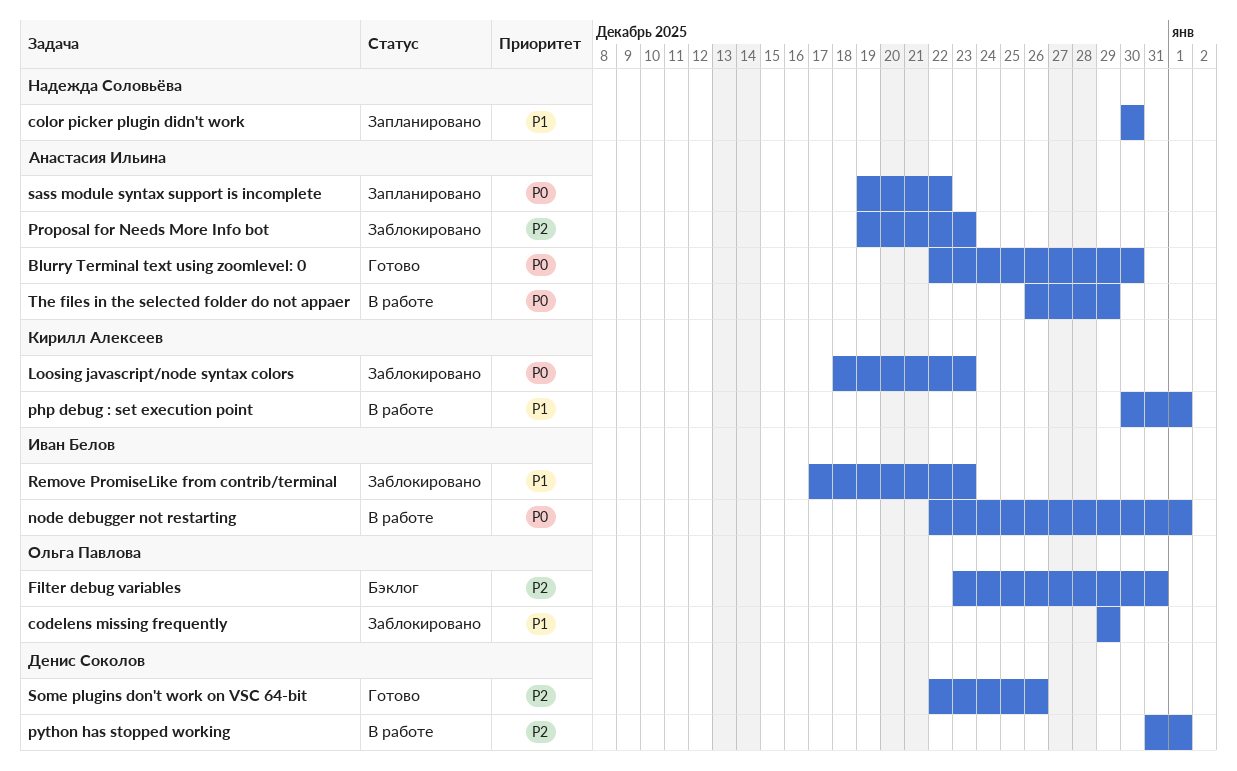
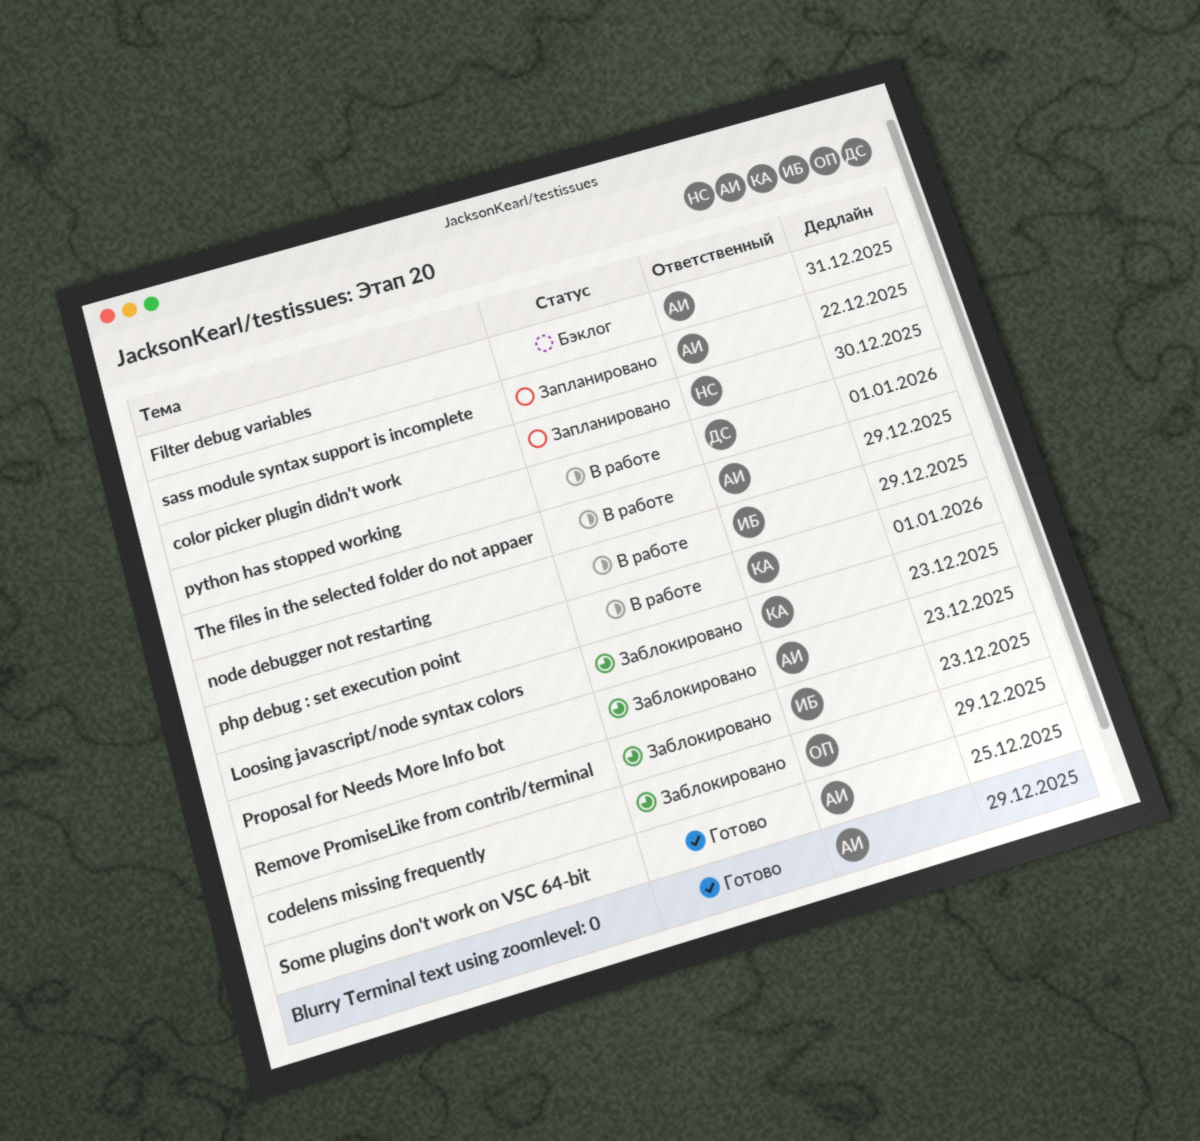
Blurry Terminal text using zoomlevel: 0, due: Dec 30 -> Dec 29
Filter debug variables, owner: Ольга Павлова -> Анастасия Ильина
node debugger not restarting, due: Jan 1 -> Dec 29
Some plugins don't work on VSC 64-bit, owner: Денис Соколов -> Анастасия Ильина
Some plugins don't work on VSC 64-bit, due: Dec 26 -> Dec 25

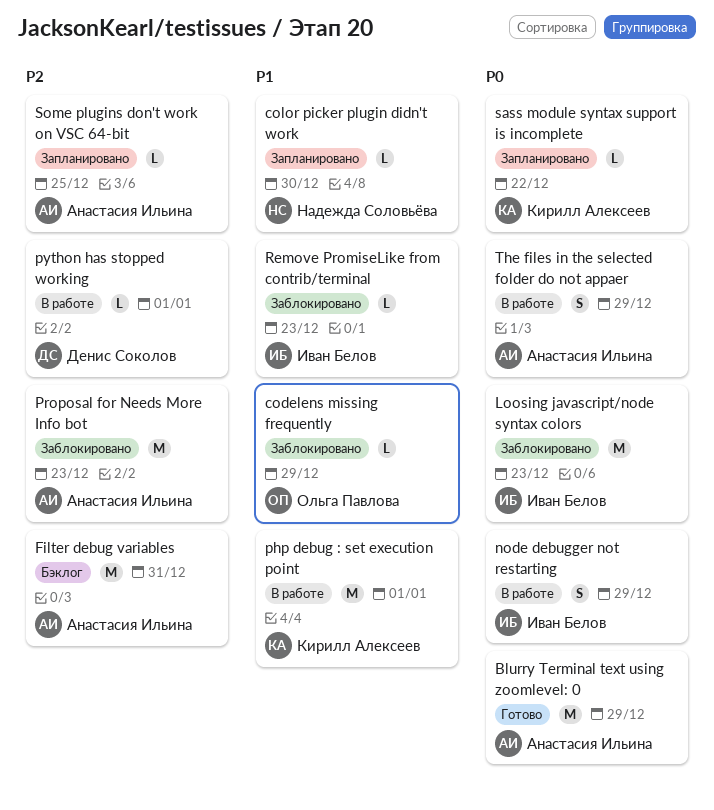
Loosing javascript/node syntax colors, owner: Кирилл Алексеев -> Иван Белов
sass module syntax support is incomplete, owner: Анастасия Ильина -> Кирилл Алексеев
Some plugins don't work on VSC 64-bit, status: Готово -> Запланировано

